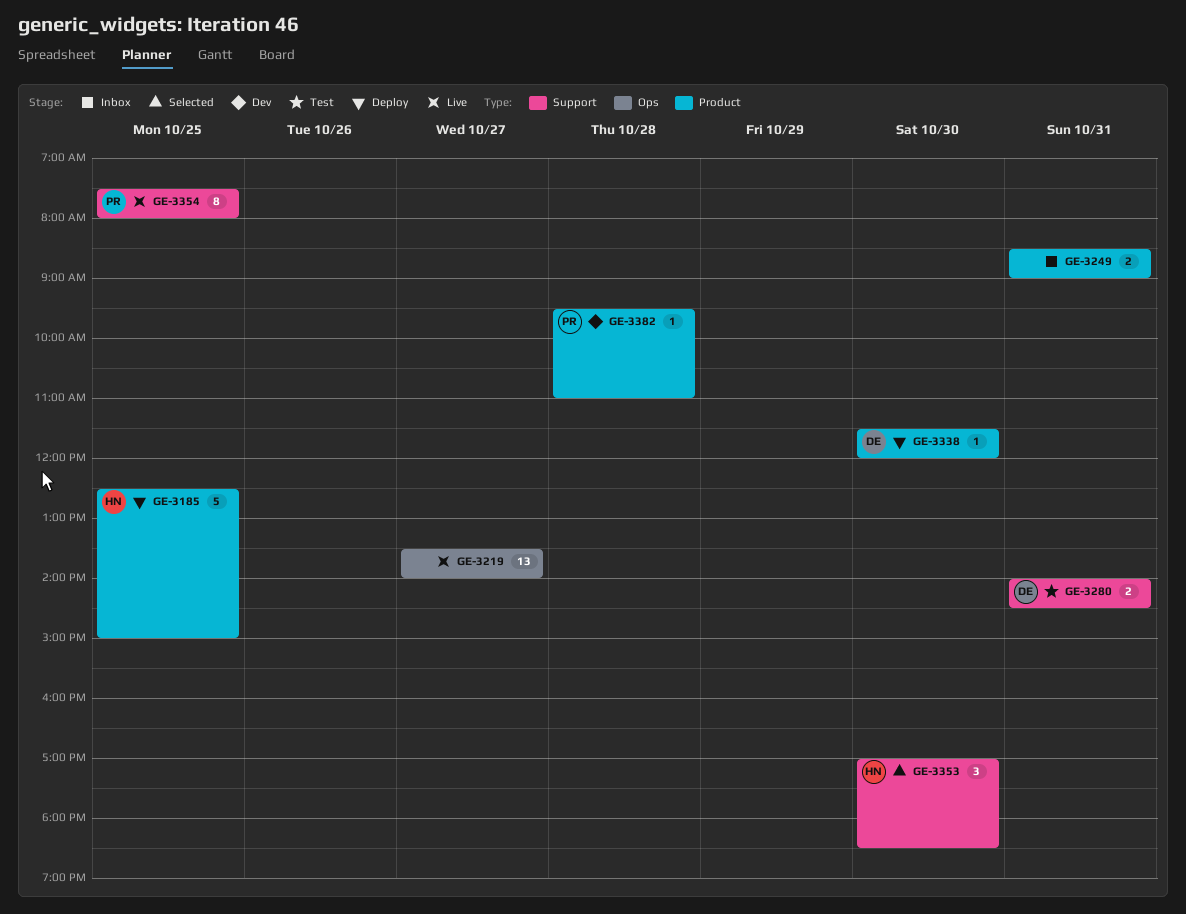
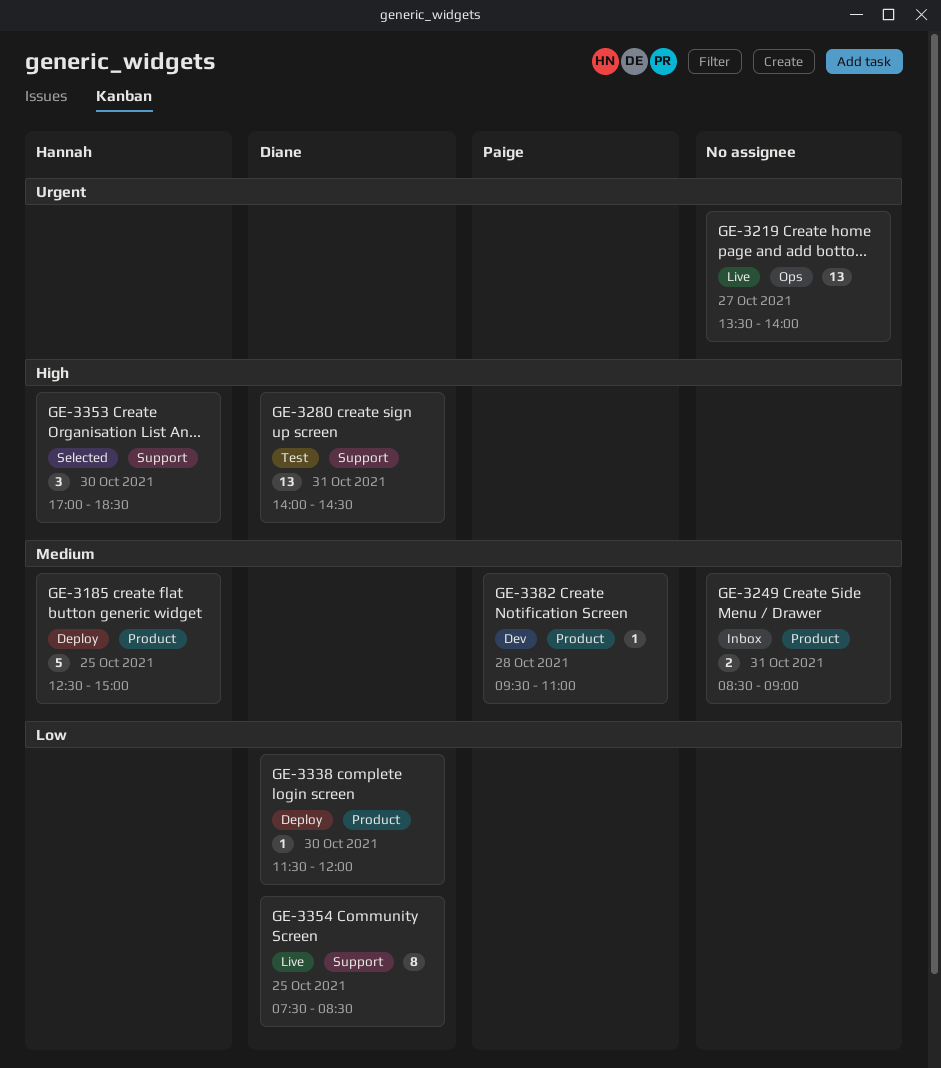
GE-3280, estimate: 2 -> 13
GE-3354, owner: Paige -> Diane
GE-3354, ends: 08:00 -> 08:30

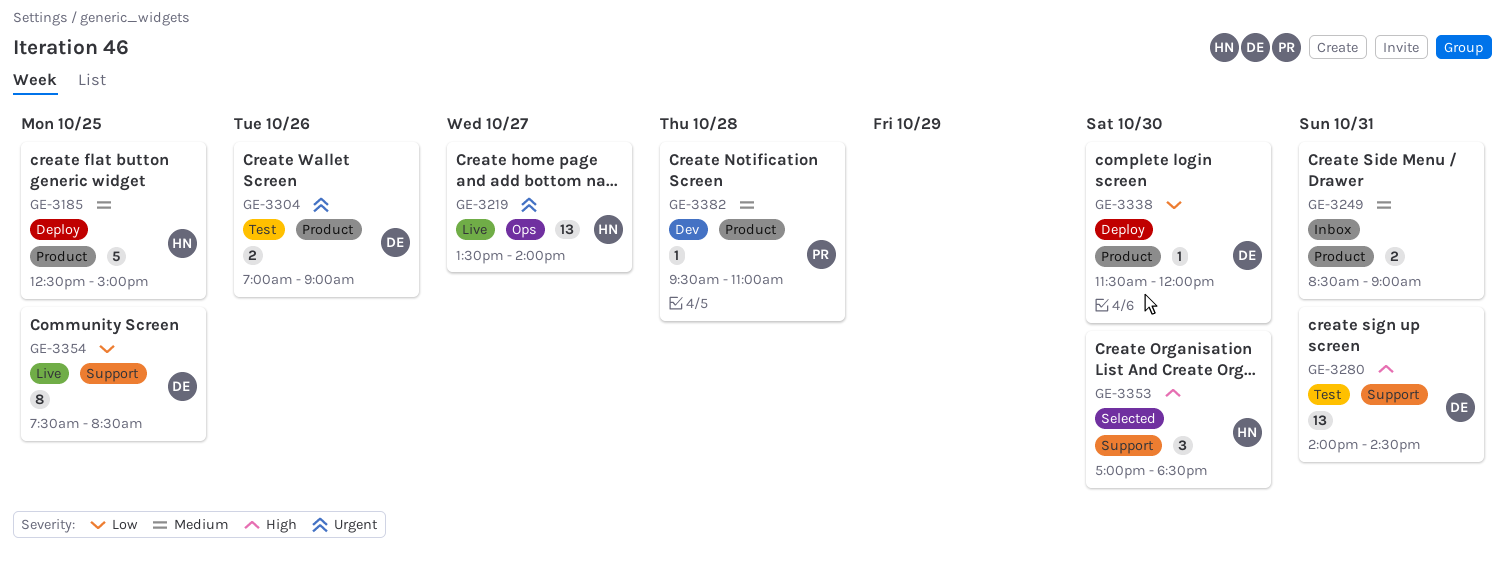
GE-3219, owner: none -> Hannah
GE-3304: none -> present

